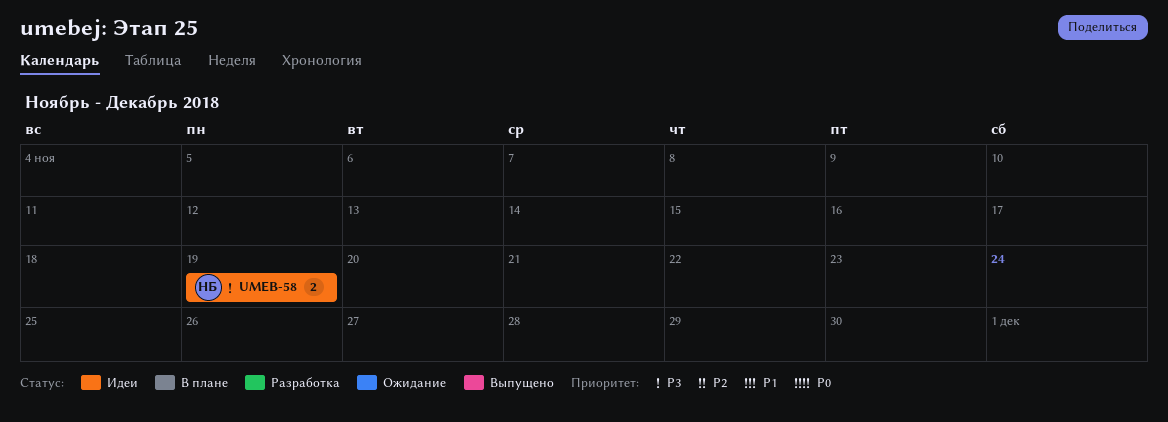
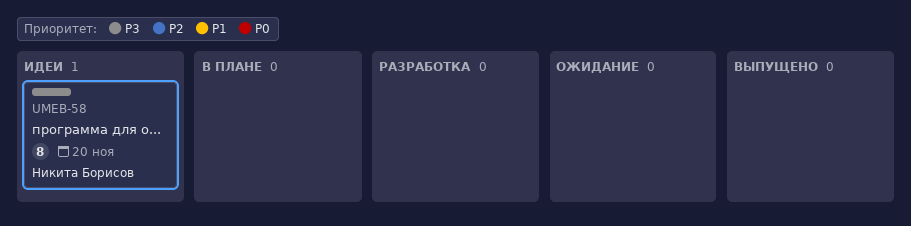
UMEB-58, estimate: 2 -> 8
UMEB-58, due: Nov 19 -> Nov 20

